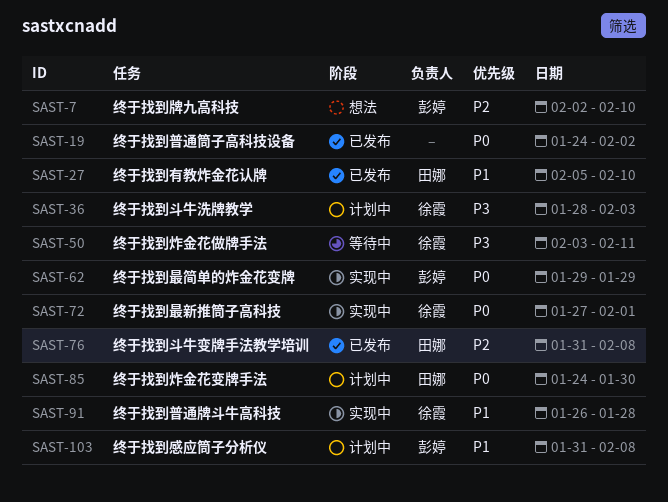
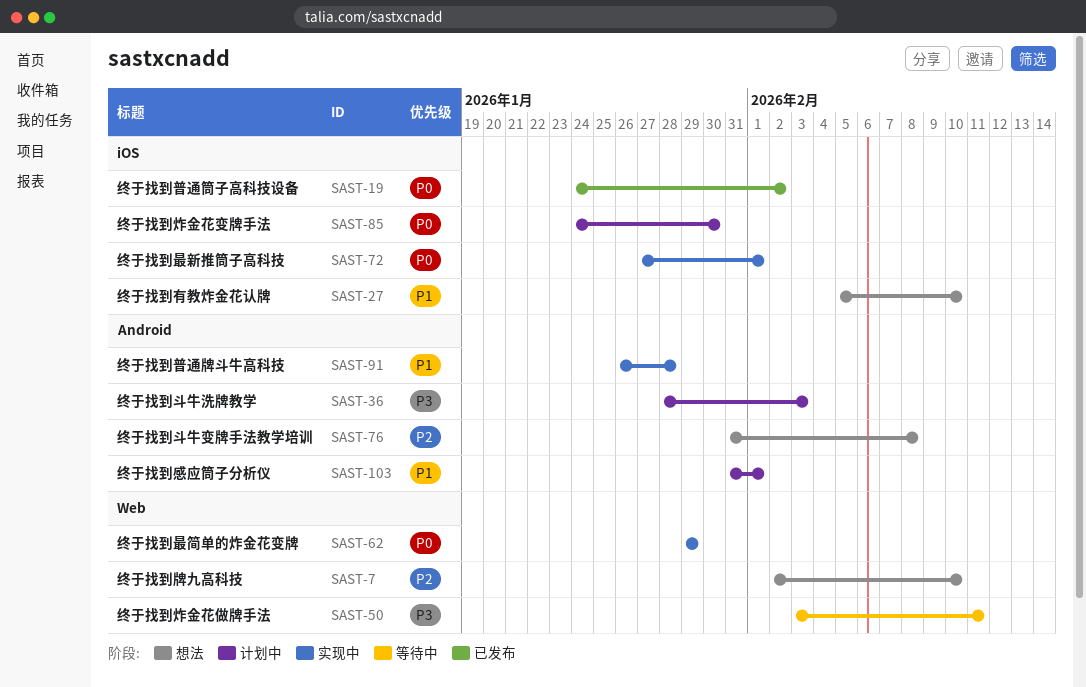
SAST-27, status: 已发布 -> 想法
SAST-76, status: 已发布 -> 想法
SAST-103, due: Feb 8 -> Feb 1

